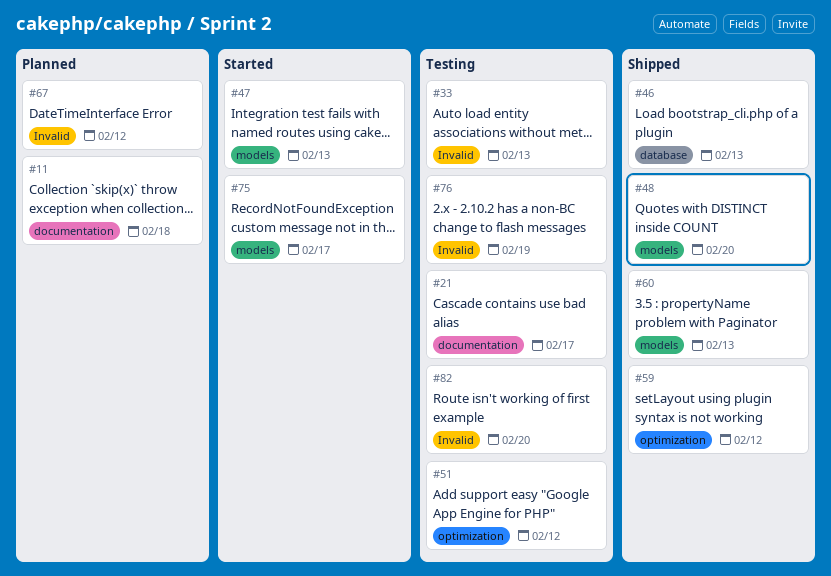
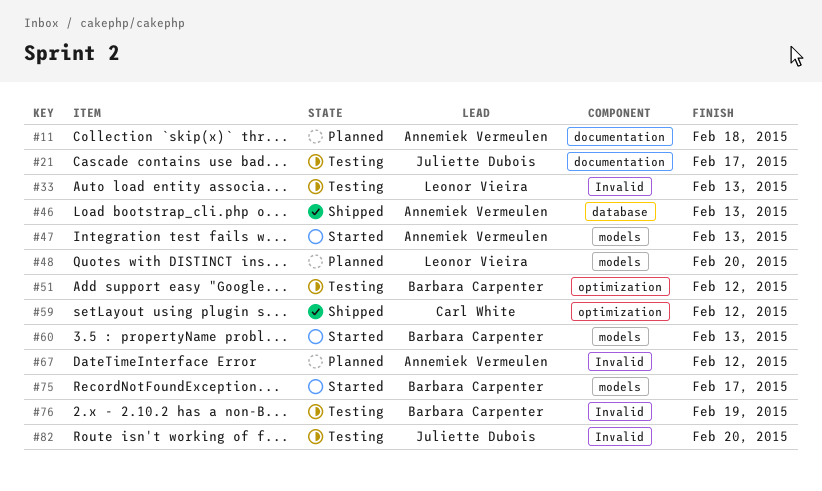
#48, status: Shipped -> Planned
#60, status: Shipped -> Started

